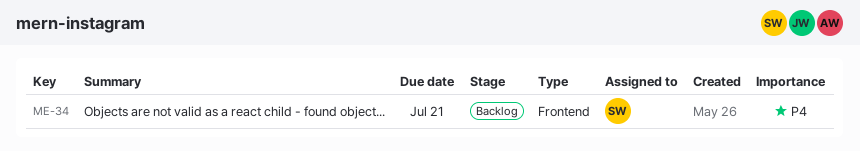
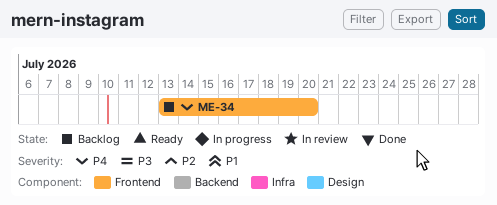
ME-34, due: Jul 21 -> Jul 20

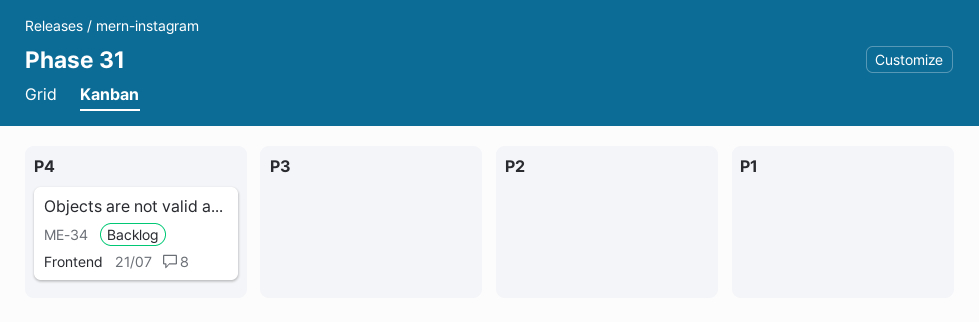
ME-34, due: Jul 20 -> Jul 21

